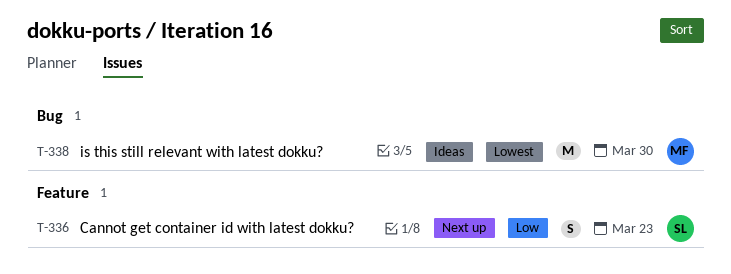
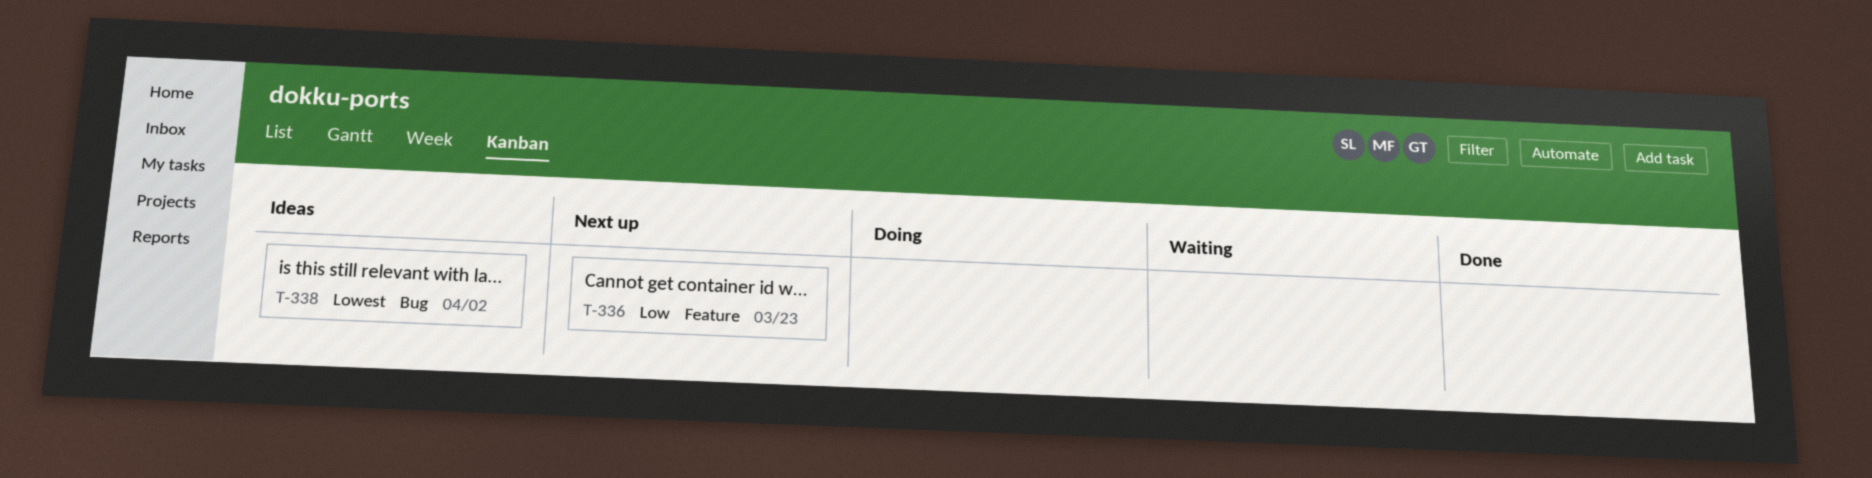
T-338, due: Mar 30 -> Apr 2

